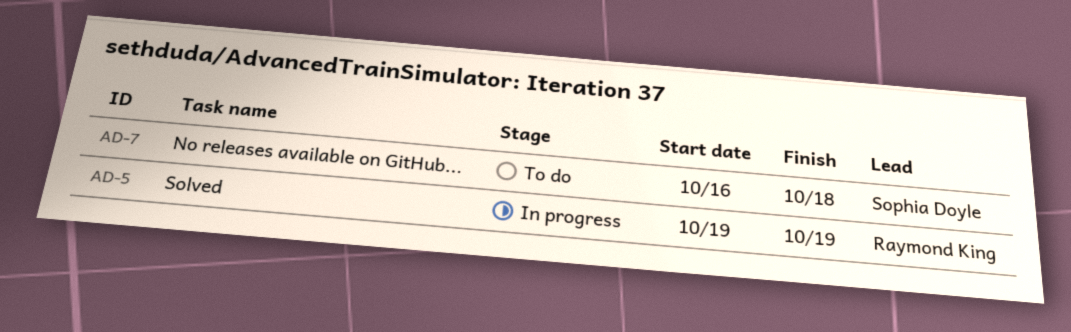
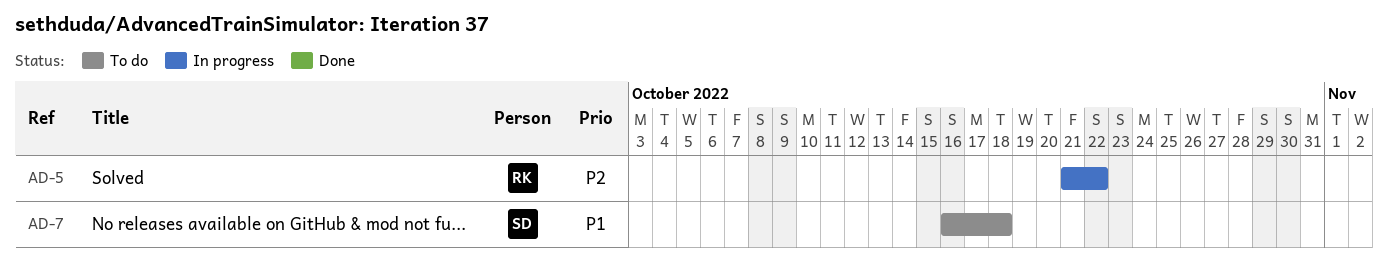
AD-5, start: Oct 19 -> Oct 21
AD-5, due: Oct 19 -> Oct 22

